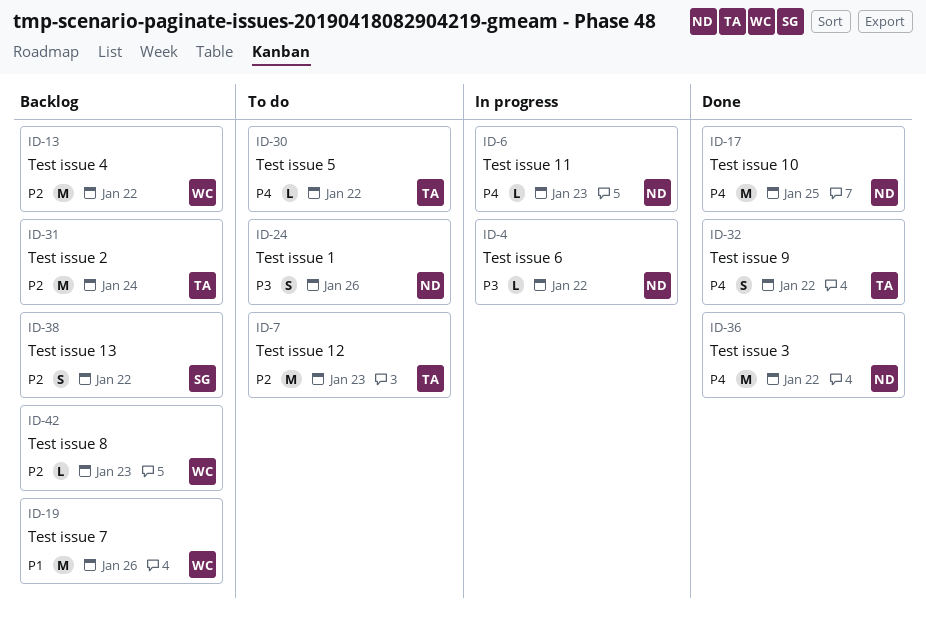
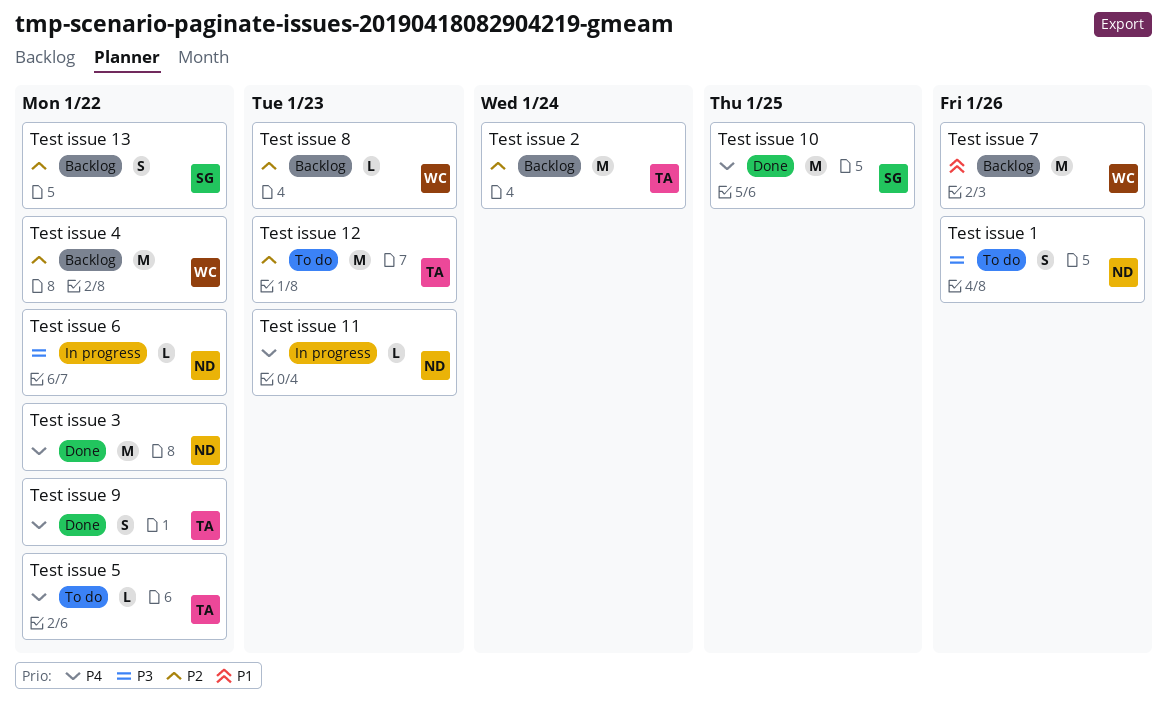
Test issue 10, owner: ND -> SG

